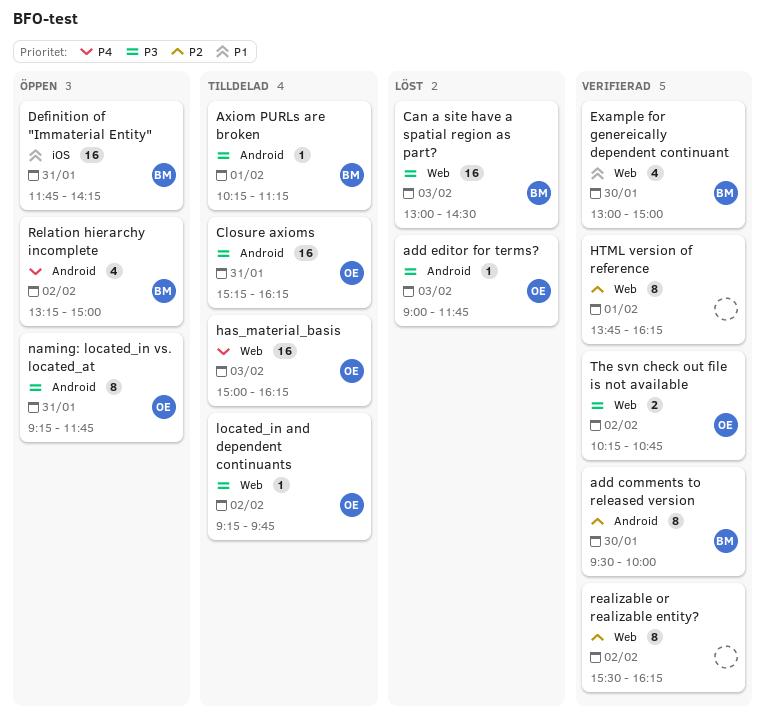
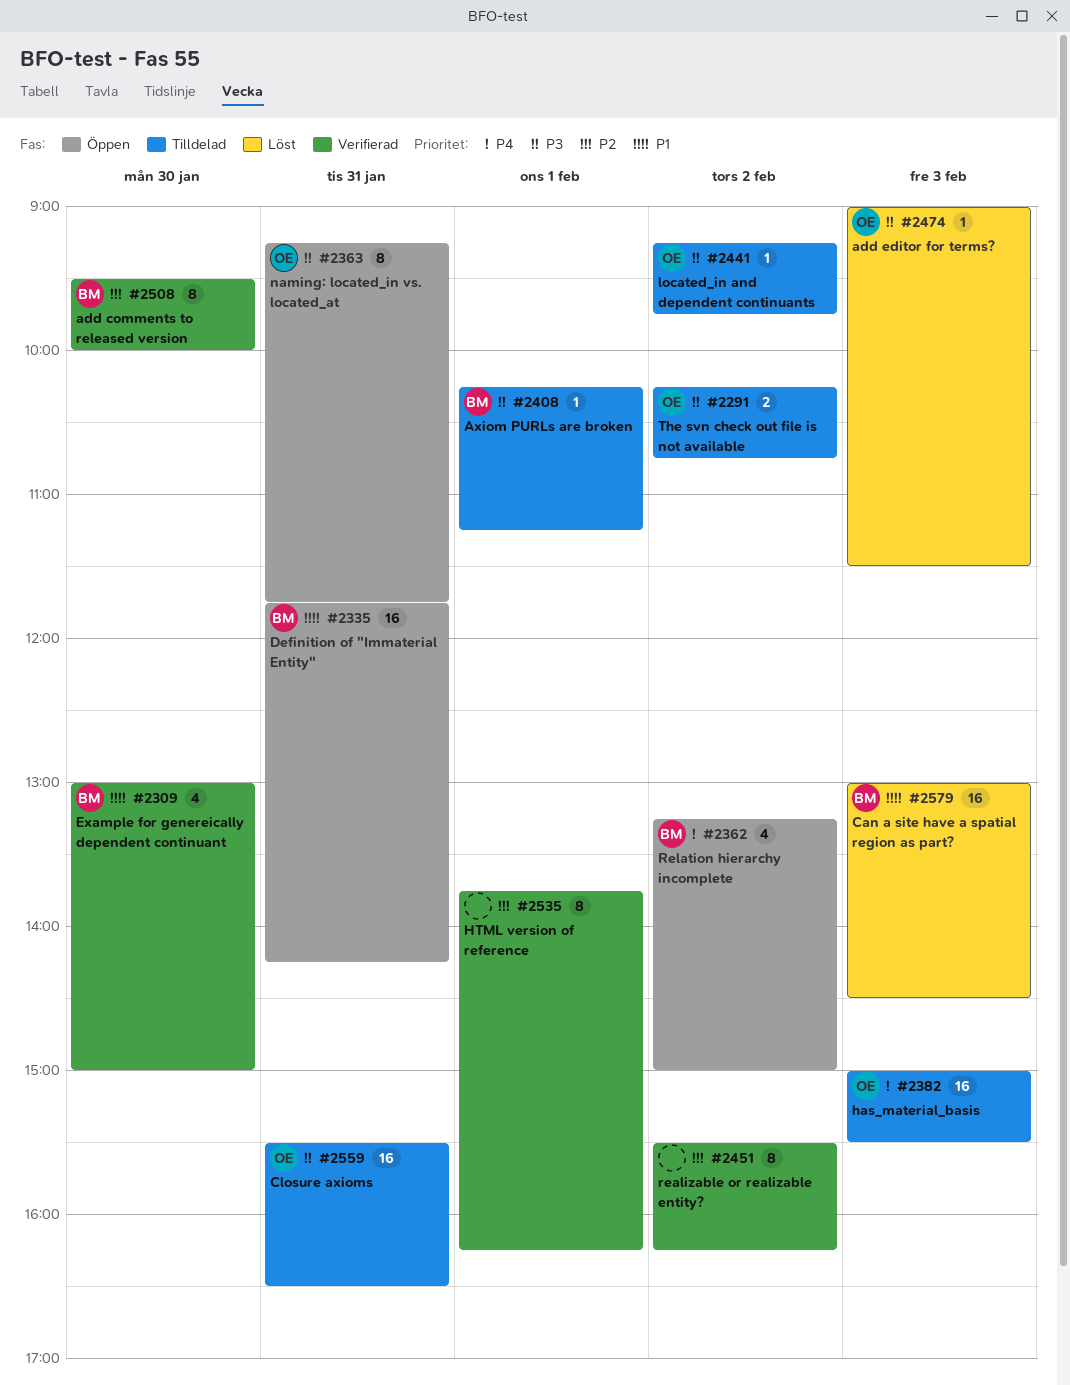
add editor for terms?, ends: 11:45 -> 11:30
Can a site have a spatial region as part?, priority: P3 -> P1
Closure axioms, begins: 15:15 -> 15:30
Closure axioms, ends: 16:15 -> 16:30
has_material_basis, ends: 16:15 -> 15:30
The svn check out file is not available, status: Verifierad -> Tilldelad

